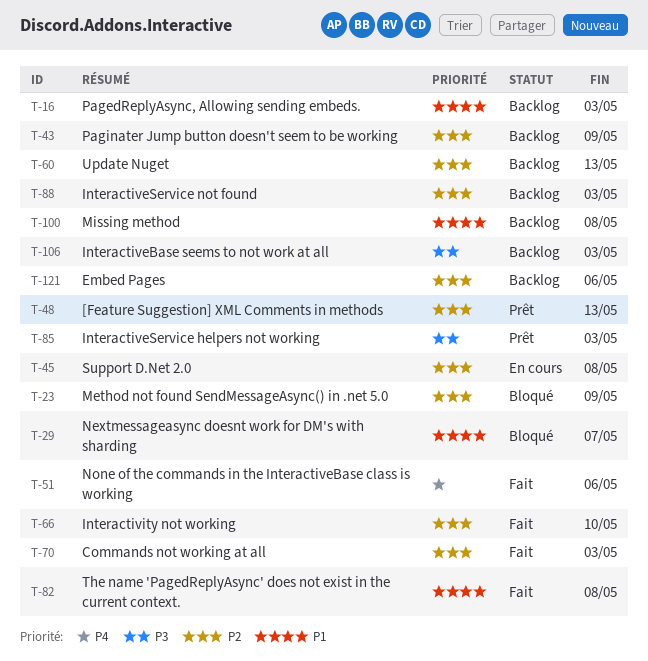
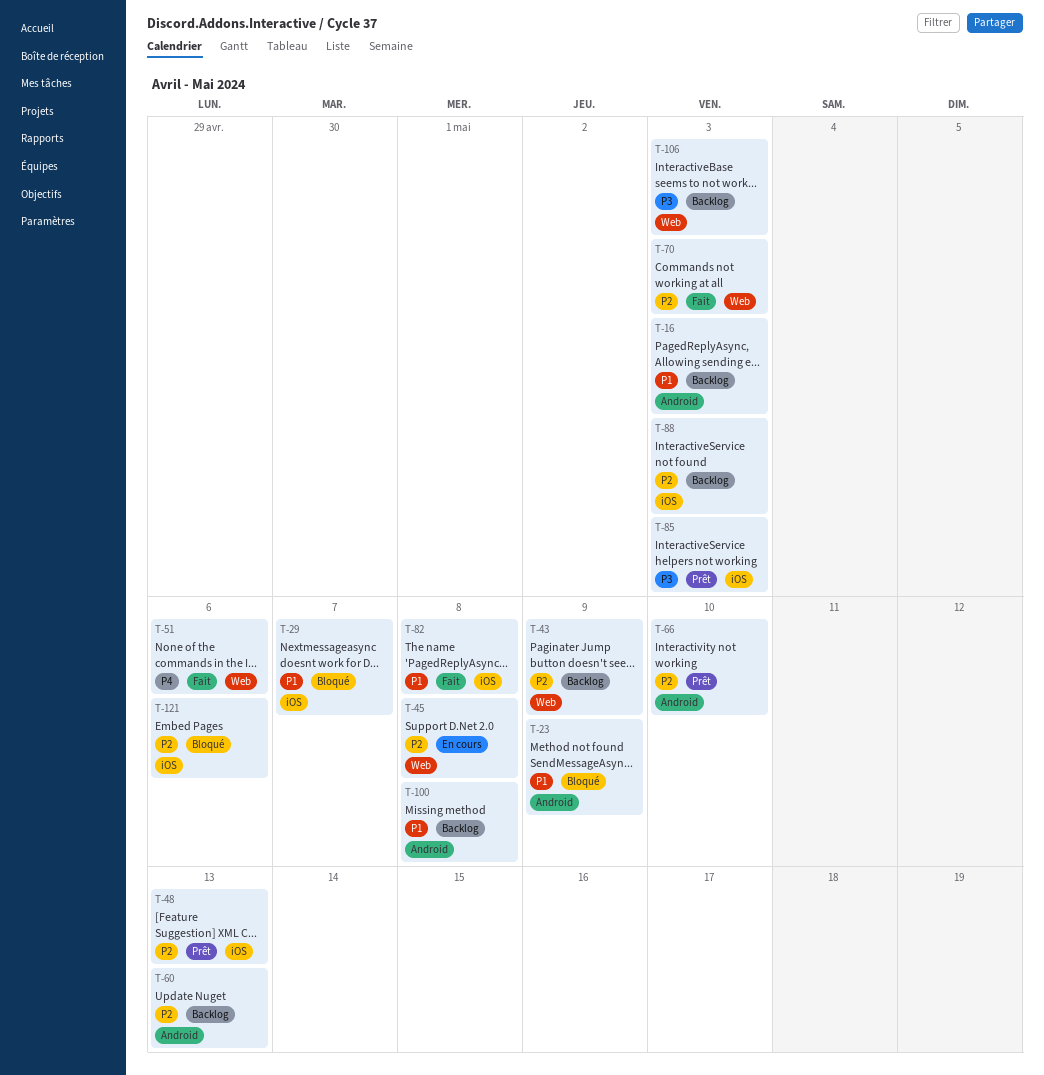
T-23, priority: P2 -> P1
T-66, status: Fait -> Prêt
T-121, status: Backlog -> Bloqué

